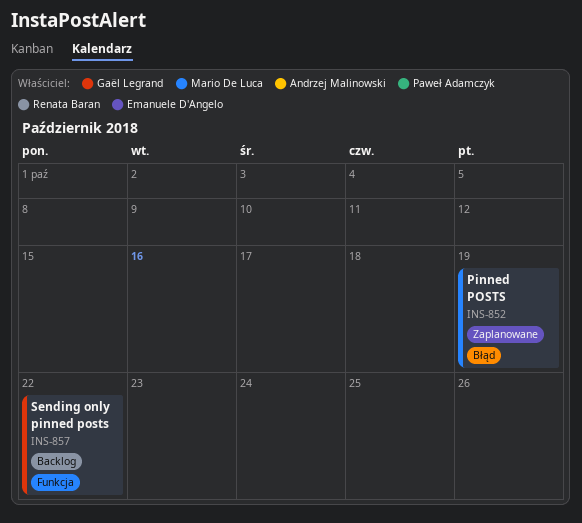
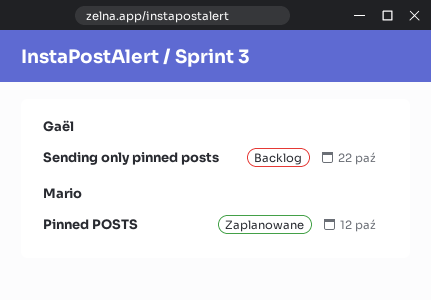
Pinned POSTS, due: Oct 19 -> Oct 12

